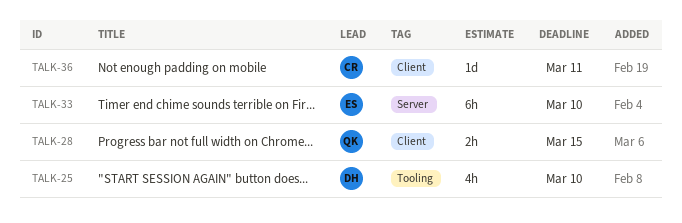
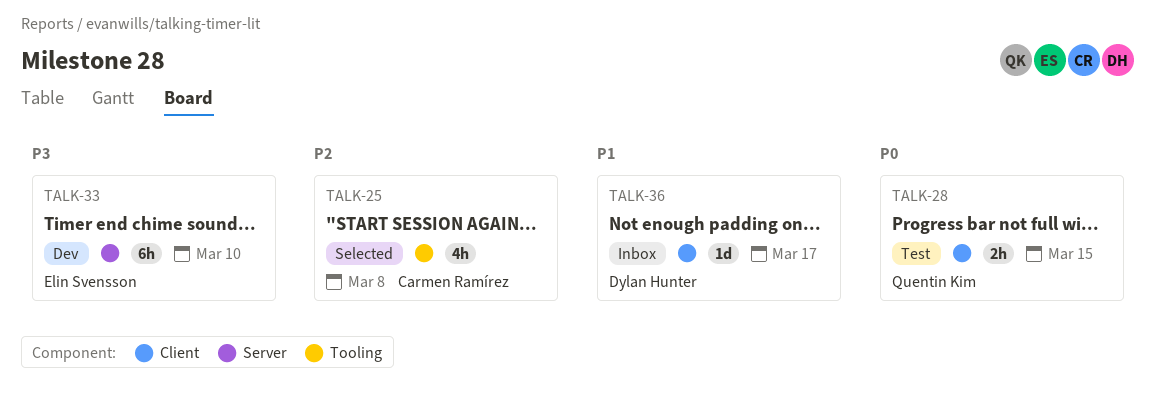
TALK-25, owner: Dylan Hunter -> Carmen Ramírez
TALK-25, due: Mar 10 -> Mar 8
TALK-36, owner: Carmen Ramírez -> Dylan Hunter
TALK-36, due: Mar 11 -> Mar 17

